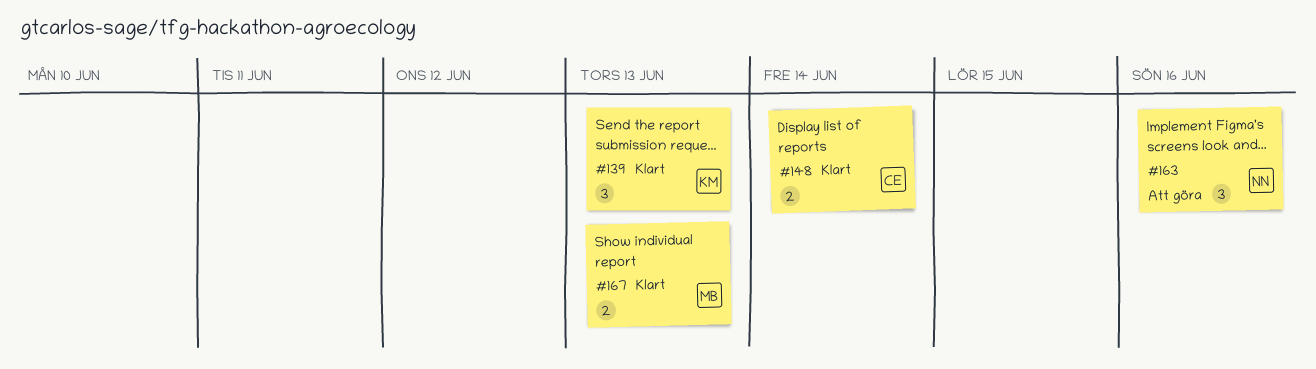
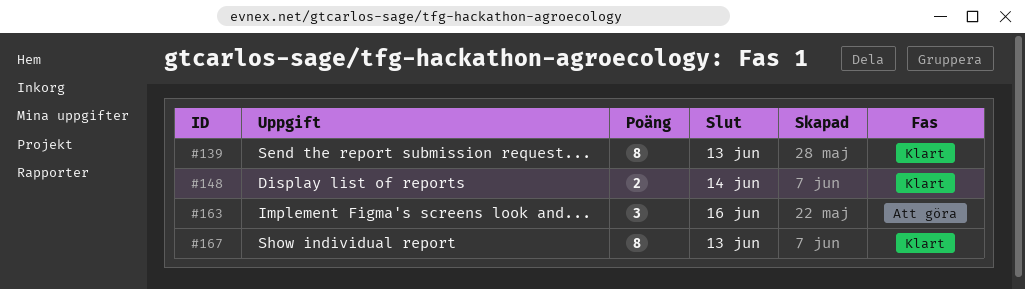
#139, estimate: 3 -> 8
#167, estimate: 2 -> 8

